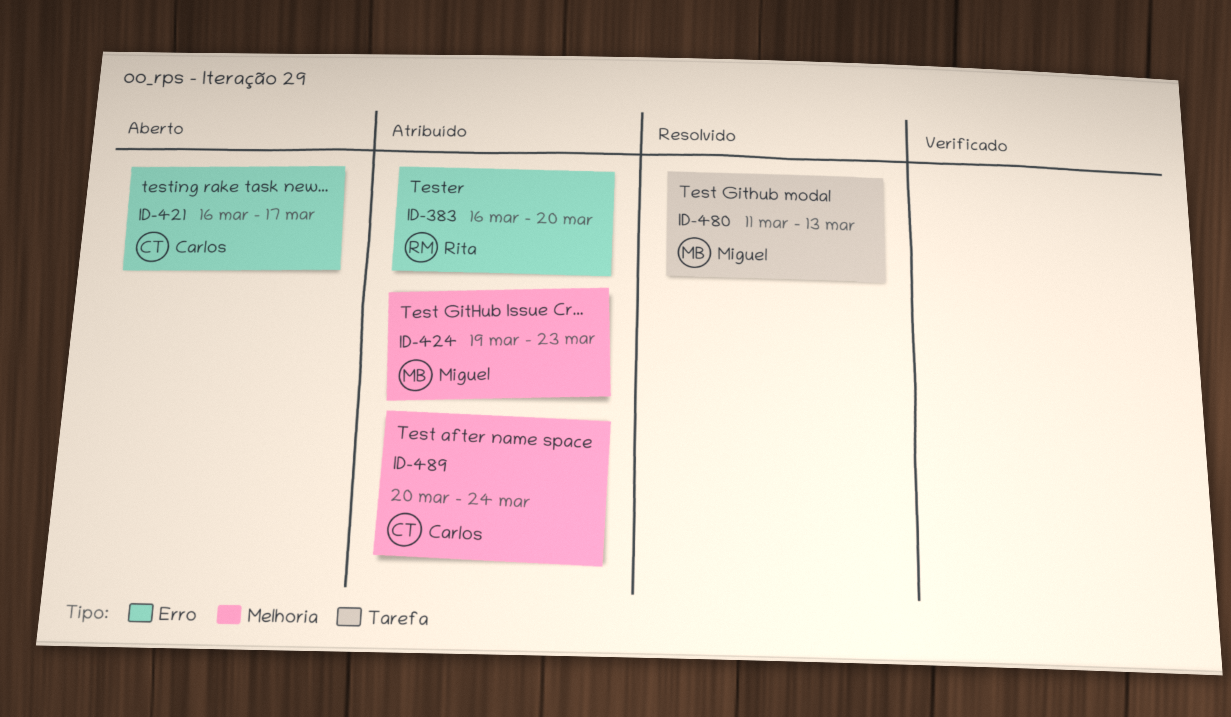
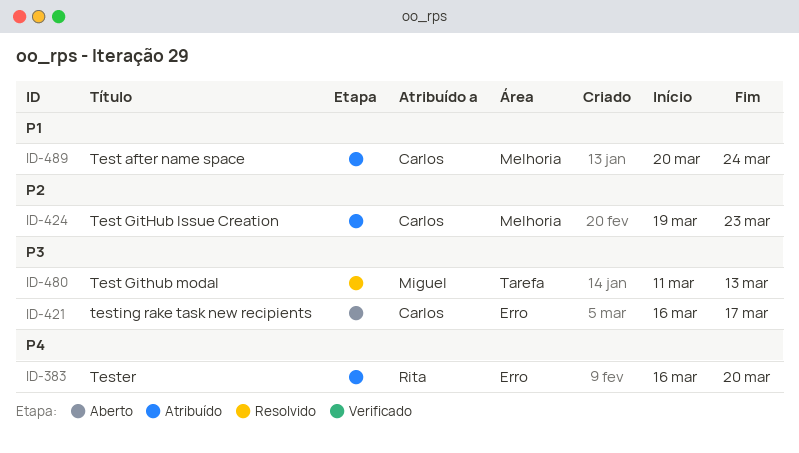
ID-424, owner: Miguel -> Carlos

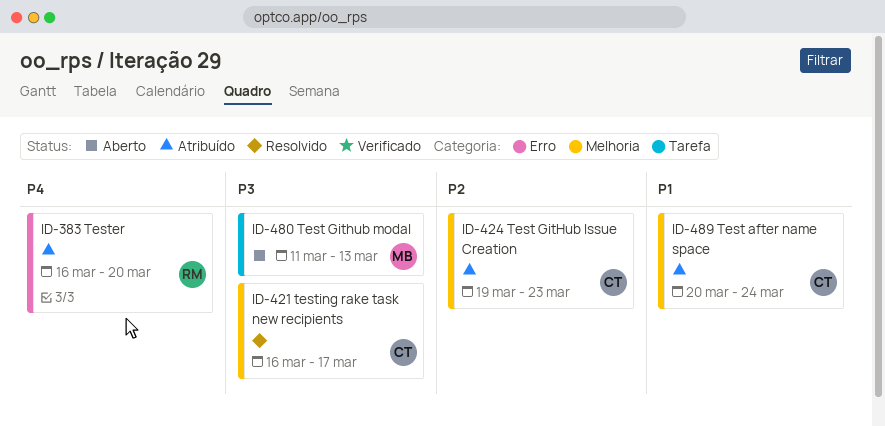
ID-421, status: Aberto -> Resolvido
ID-421, label: Erro -> Melhoria
ID-480, status: Resolvido -> Aberto

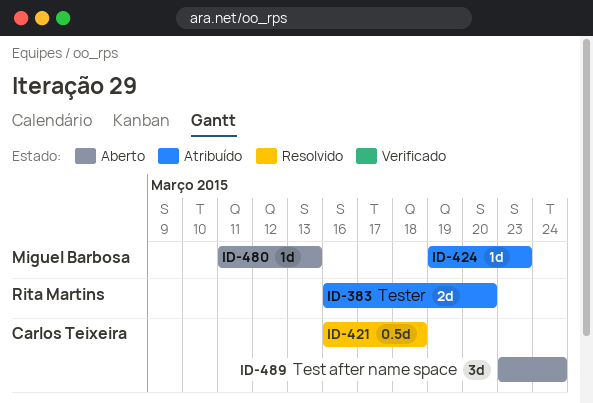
ID-421, due: Mar 17 -> Mar 18
ID-424, owner: Carlos Teixeira -> Miguel Barbosa
ID-489, status: Atribuído -> Aberto
ID-489, start: Mar 20 -> Mar 23

